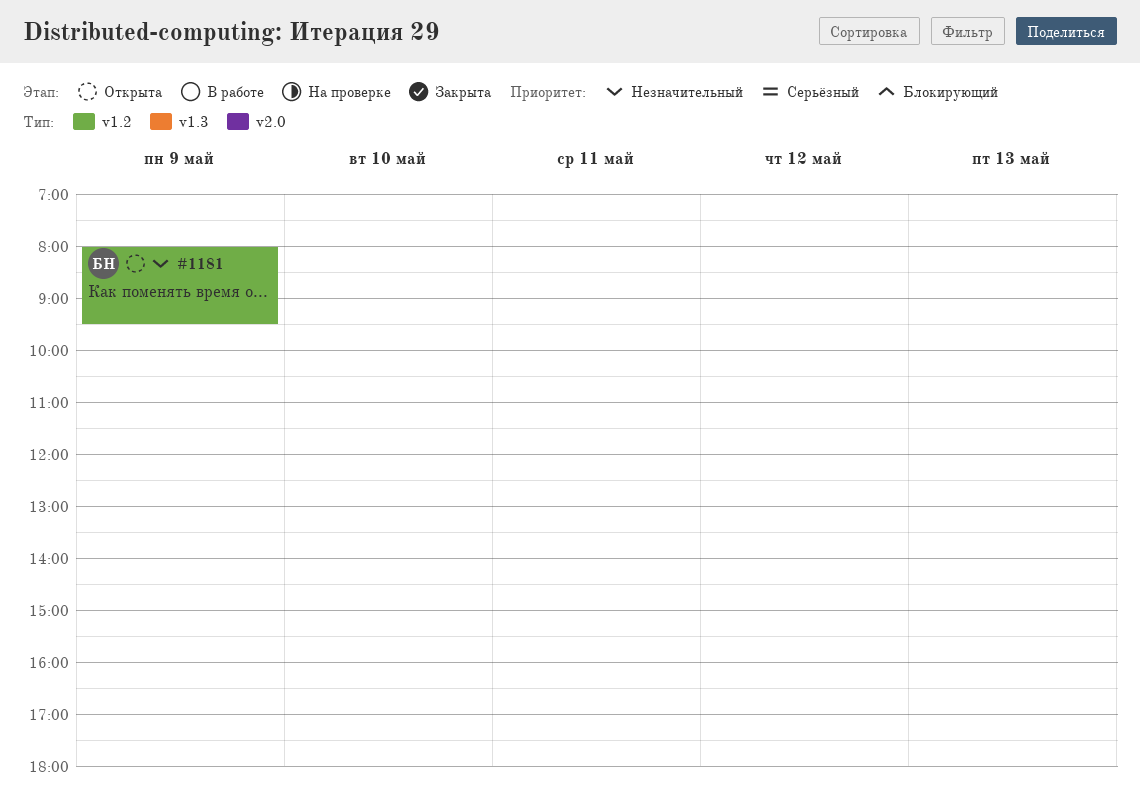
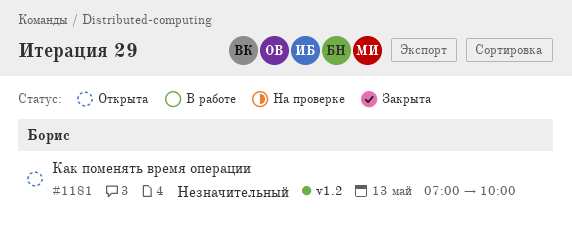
#1181, day: May 9 -> May 13
#1181, begins: 08:00 -> 07:00
#1181, ends: 09:30 -> 10:00

